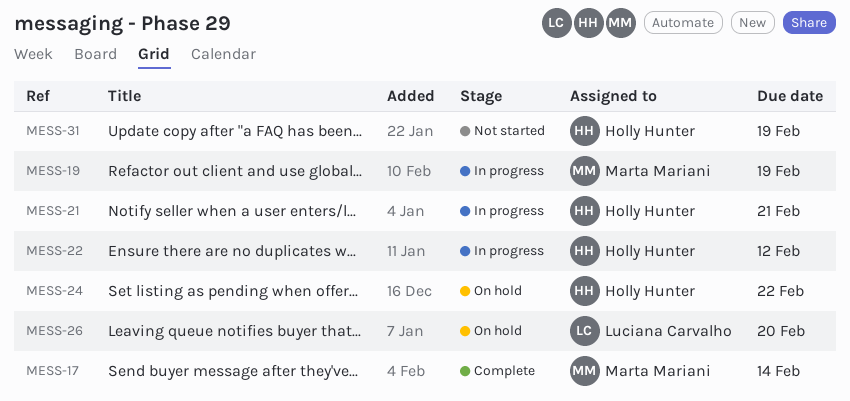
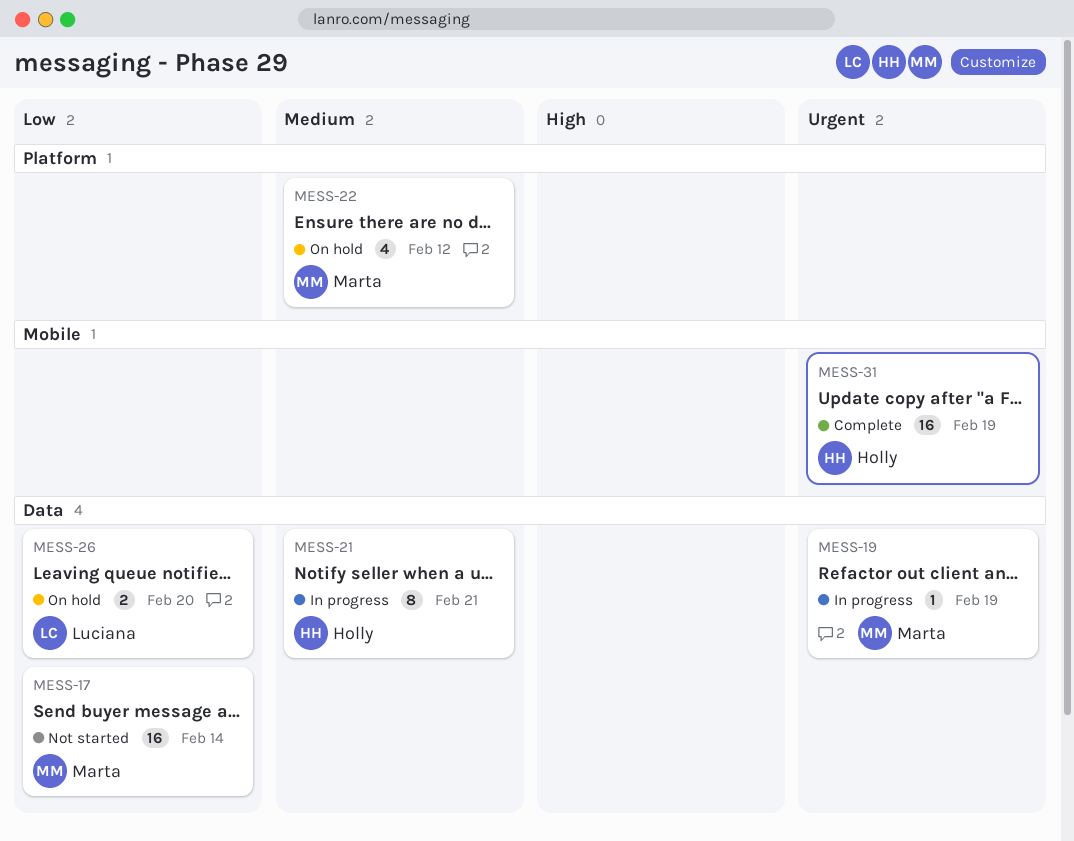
MESS-17, status: Complete -> Not started
MESS-22, status: In progress -> On hold
MESS-22, owner: Holly Hunter -> Marta Mariani
MESS-24: present -> none
MESS-31, status: Not started -> Complete

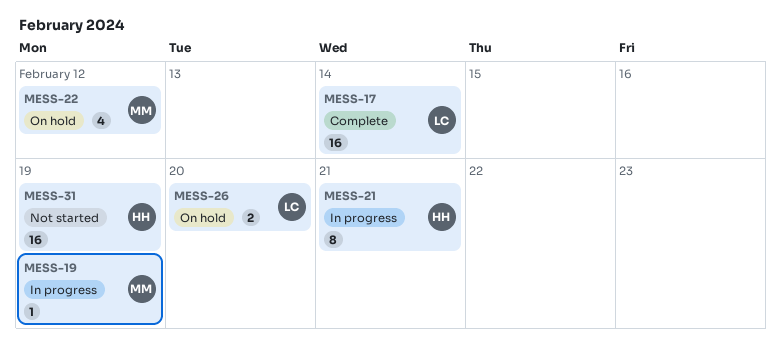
MESS-17, status: Not started -> Complete
MESS-17, owner: Marta -> Luciana
MESS-31, status: Complete -> Not started

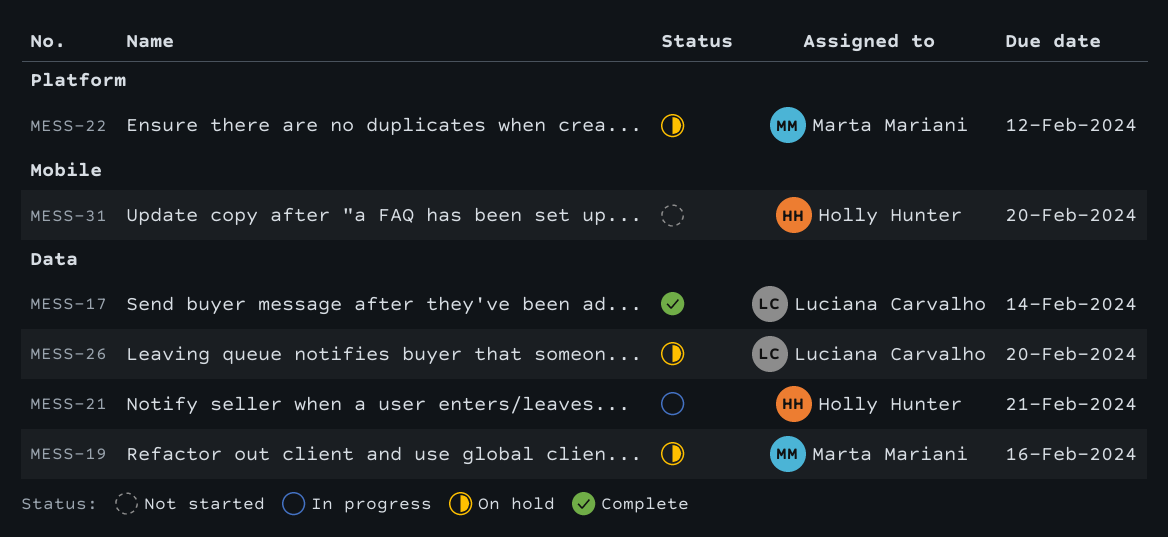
MESS-19, status: In progress -> On hold
MESS-19, due: Feb 19 -> Feb 16
MESS-31, due: Feb 19 -> Feb 20

